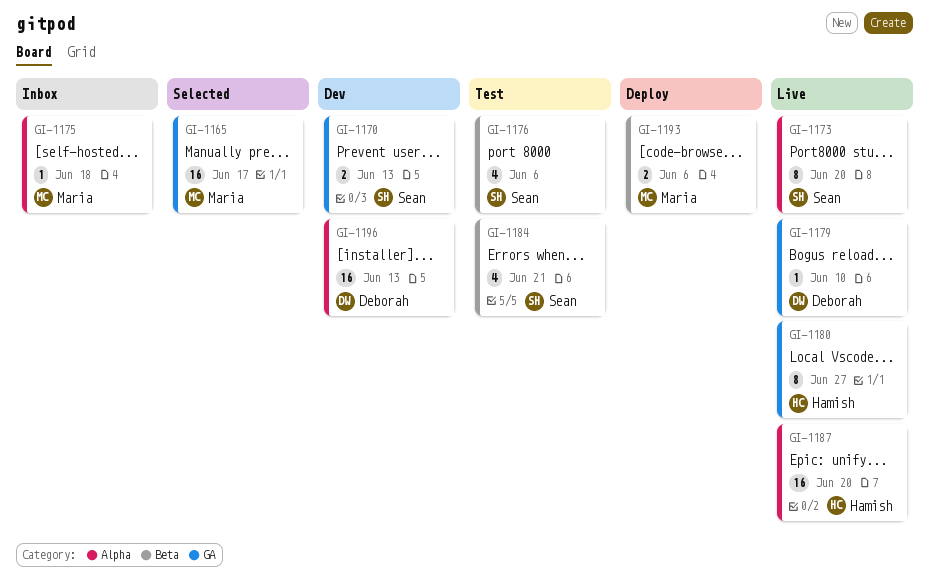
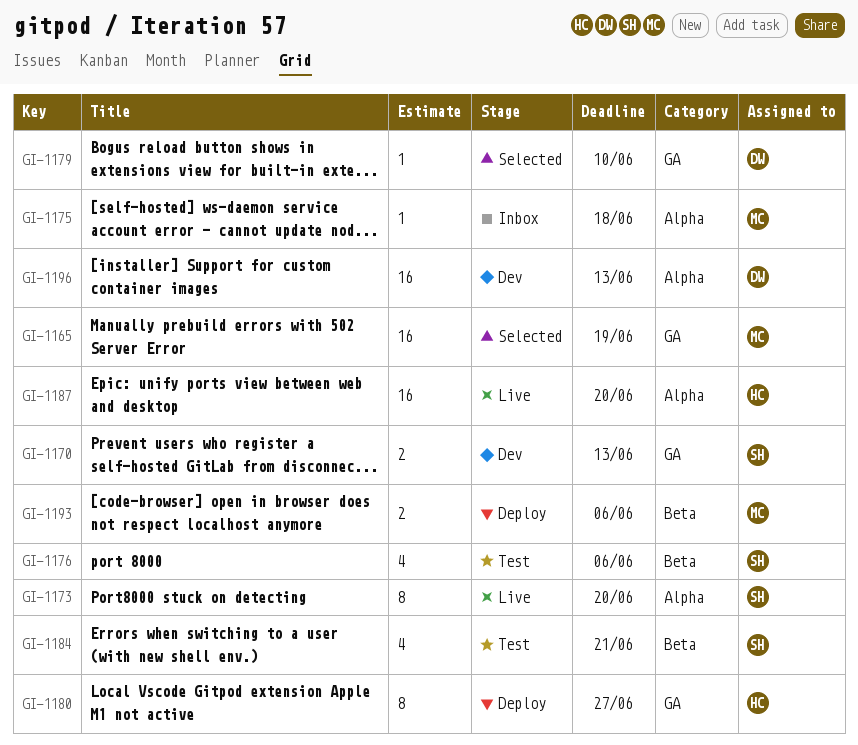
GI-1165, due: Jun 17 -> Jun 19
GI-1179, status: Live -> Selected
GI-1180, status: Live -> Deploy

